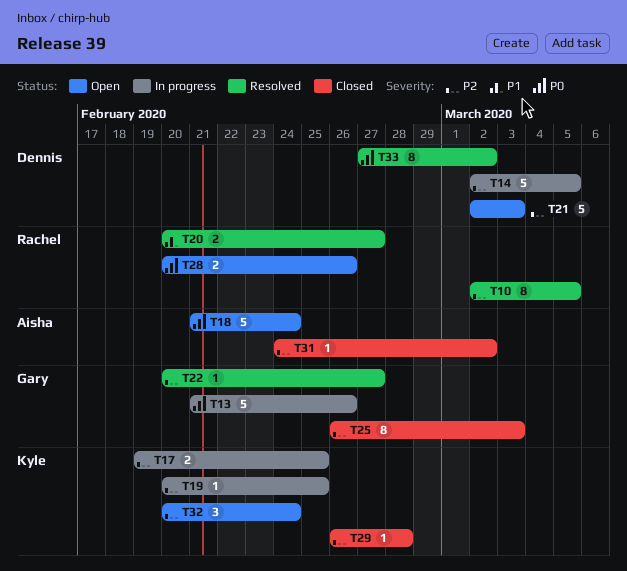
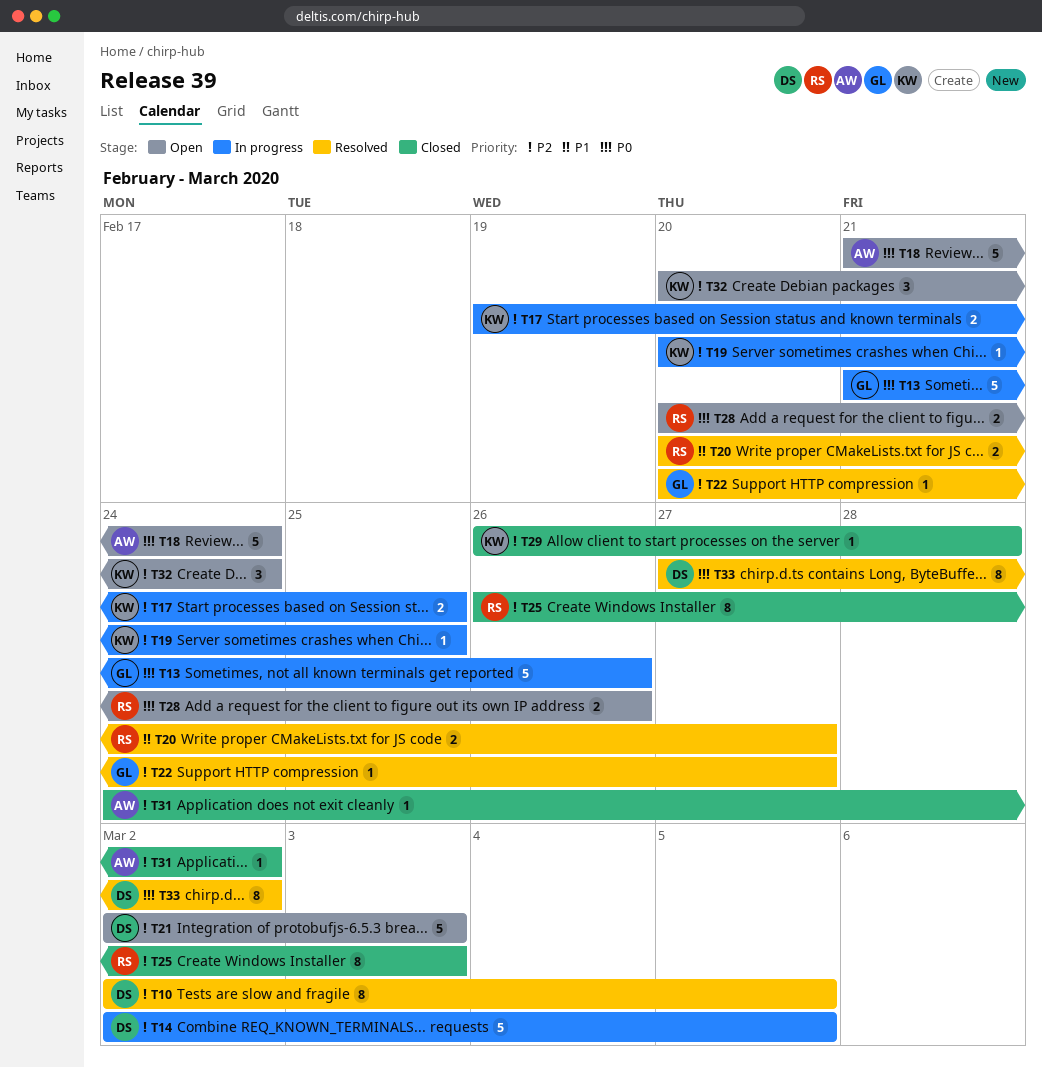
T10, owner: Rachel -> Dennis
T25, owner: Gary -> Rachel

